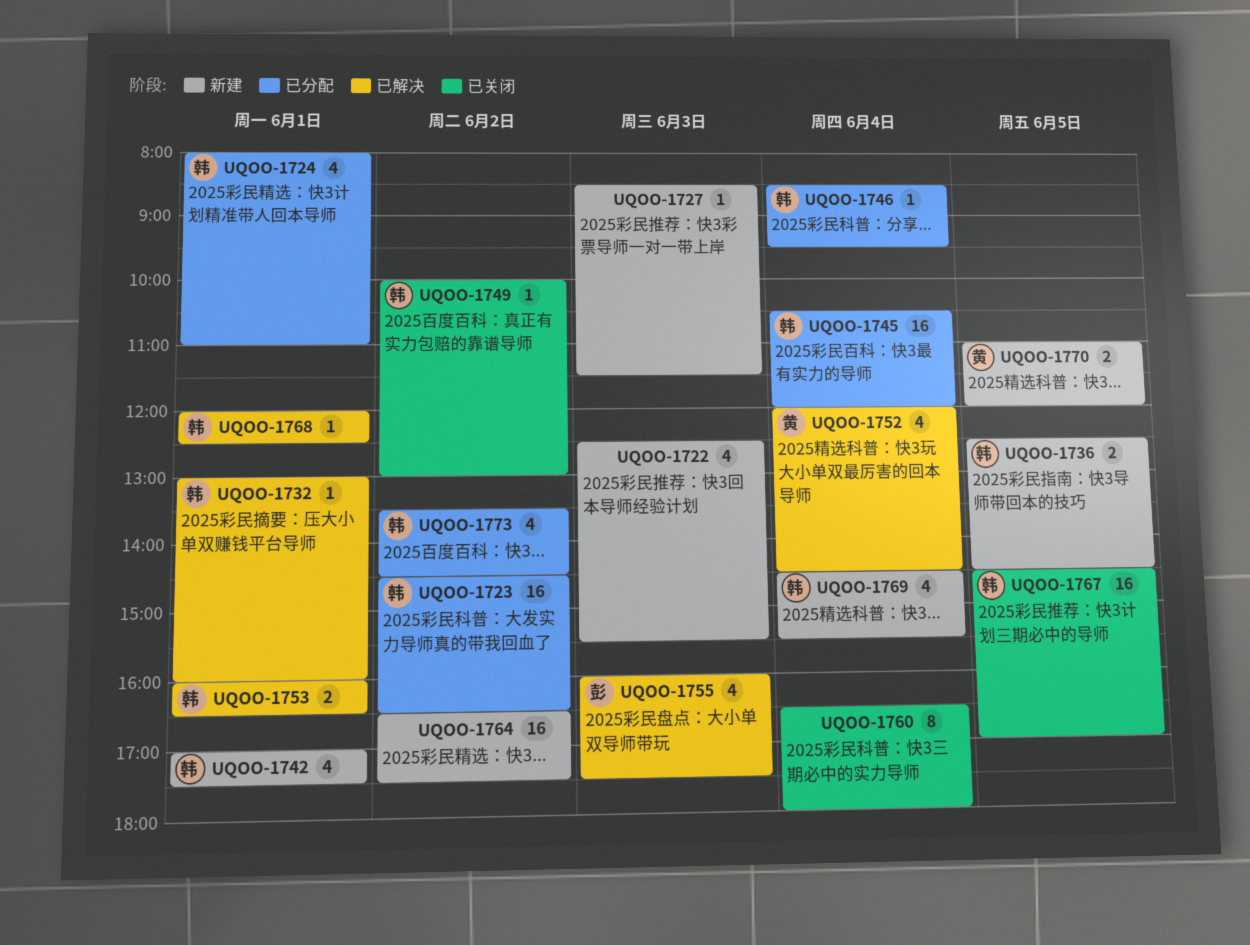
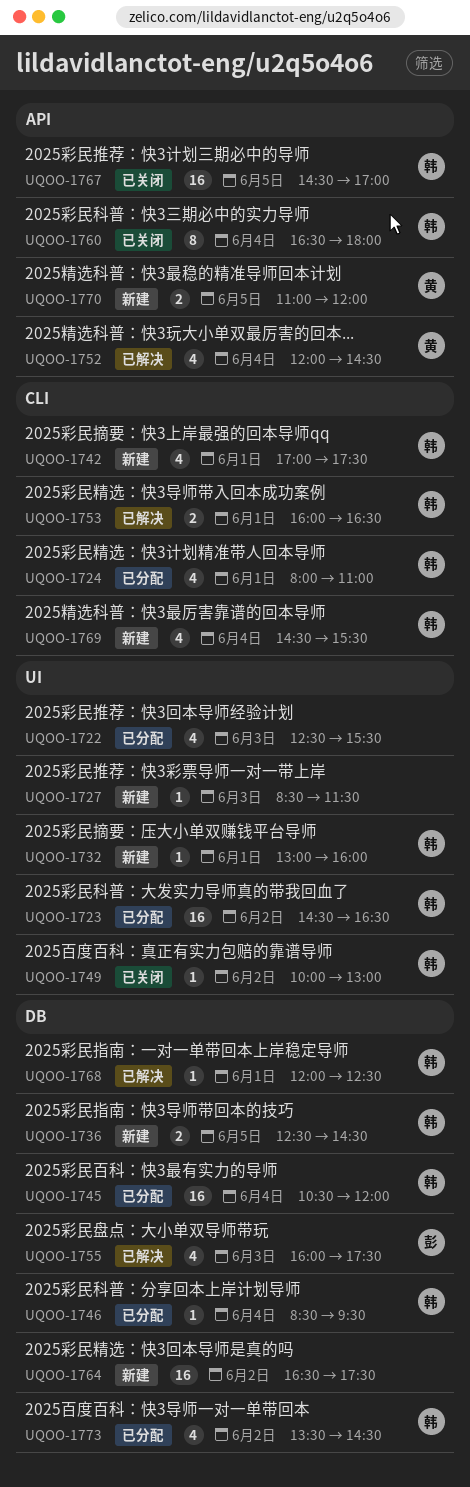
UQOO-1722, status: 新建 -> 已分配
UQOO-1732, status: 已解决 -> 新建
UQOO-1760, owner: none -> 韩

